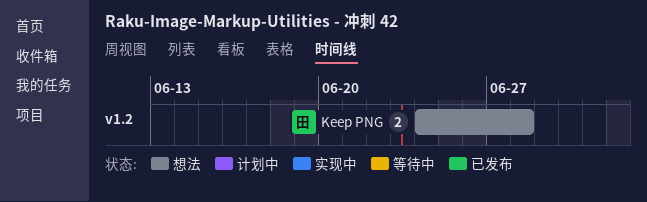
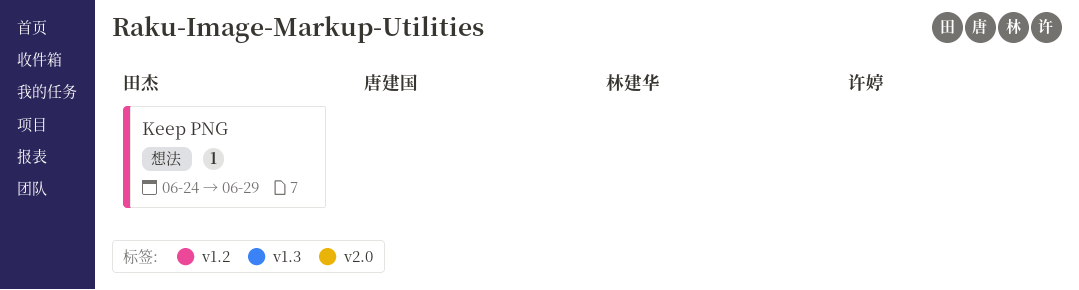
Keep PNG, estimate: 2 -> 1
Keep PNG, due: Jun 28 -> Jun 29

